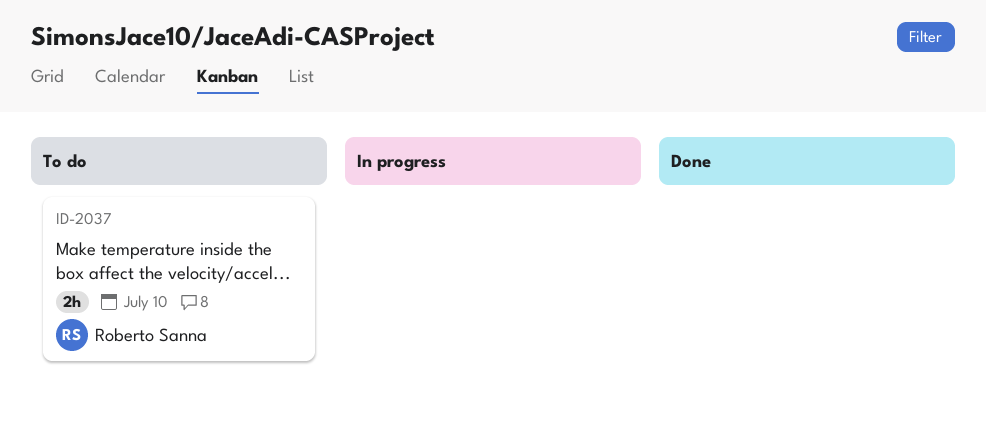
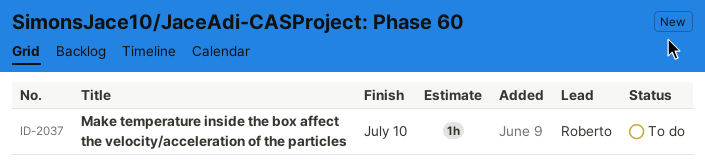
ID-2037, estimate: 2h -> 1h

